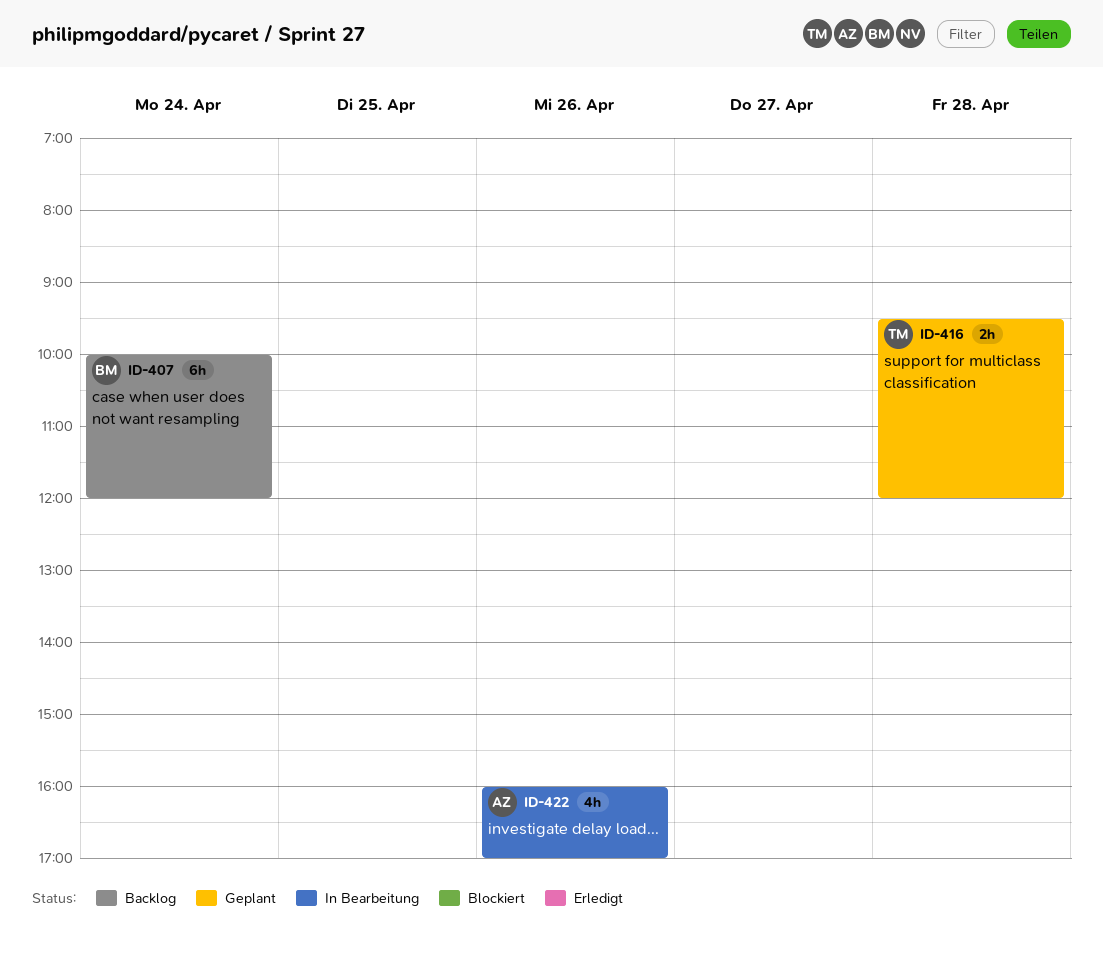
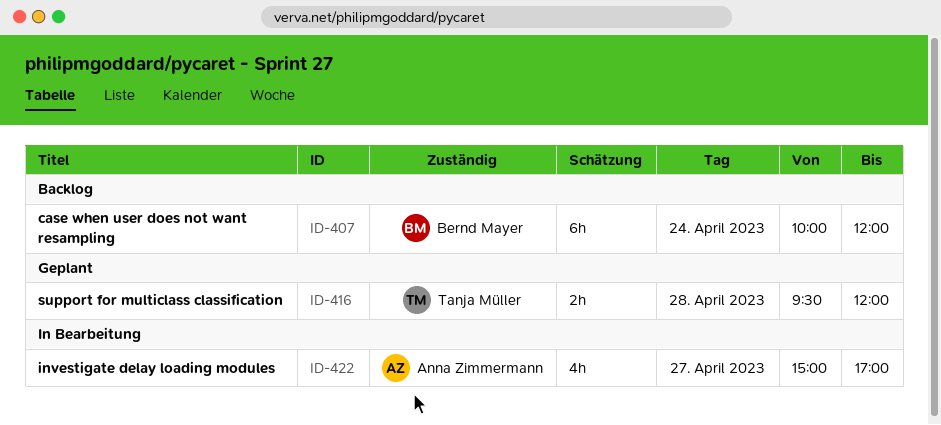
ID-422, day: Apr 26 -> Apr 27
ID-422, begins: 16:00 -> 15:00

